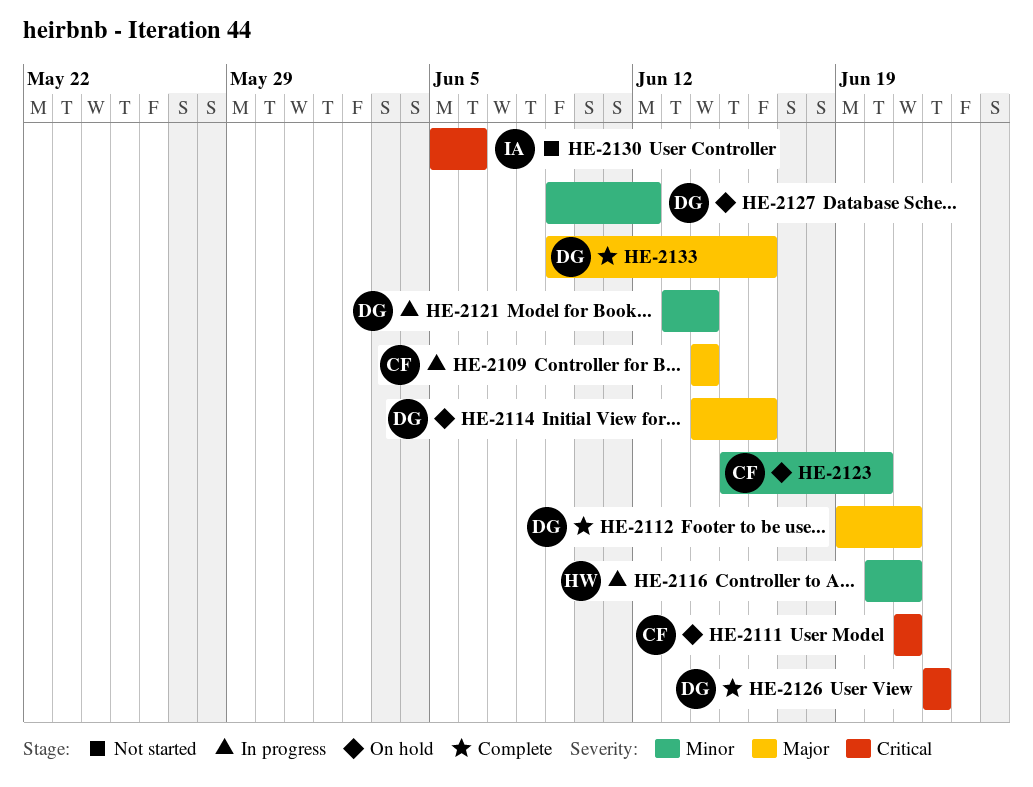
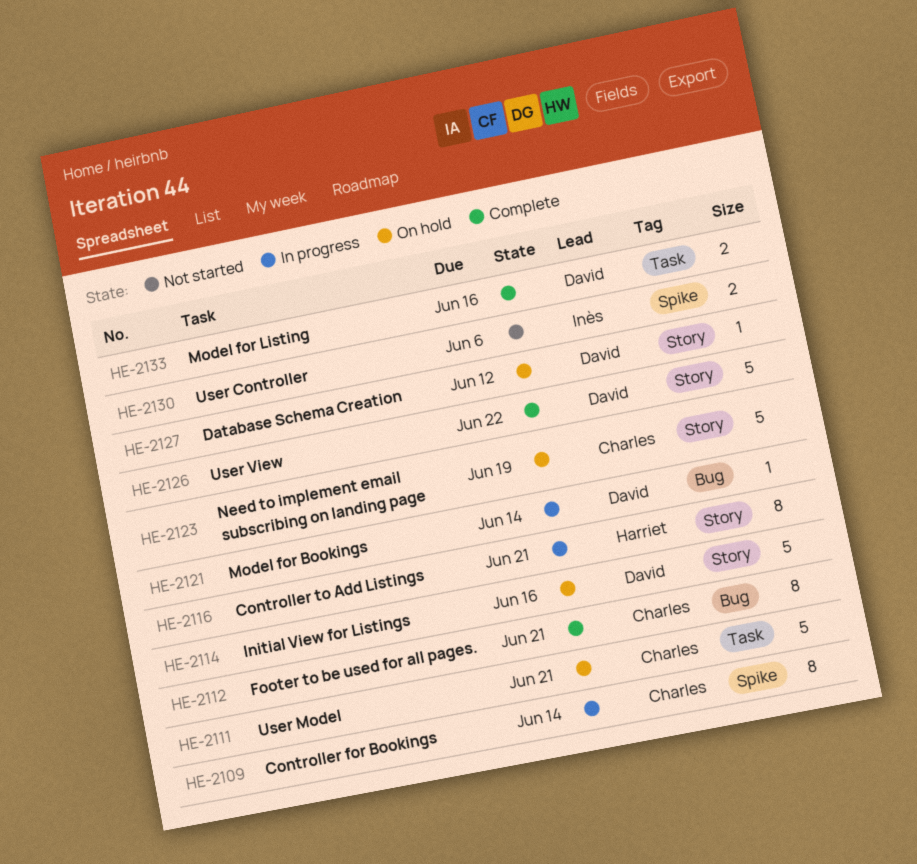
HE-2112, owner: David -> Charles
HE-2123, due: Jun 20 -> Jun 19

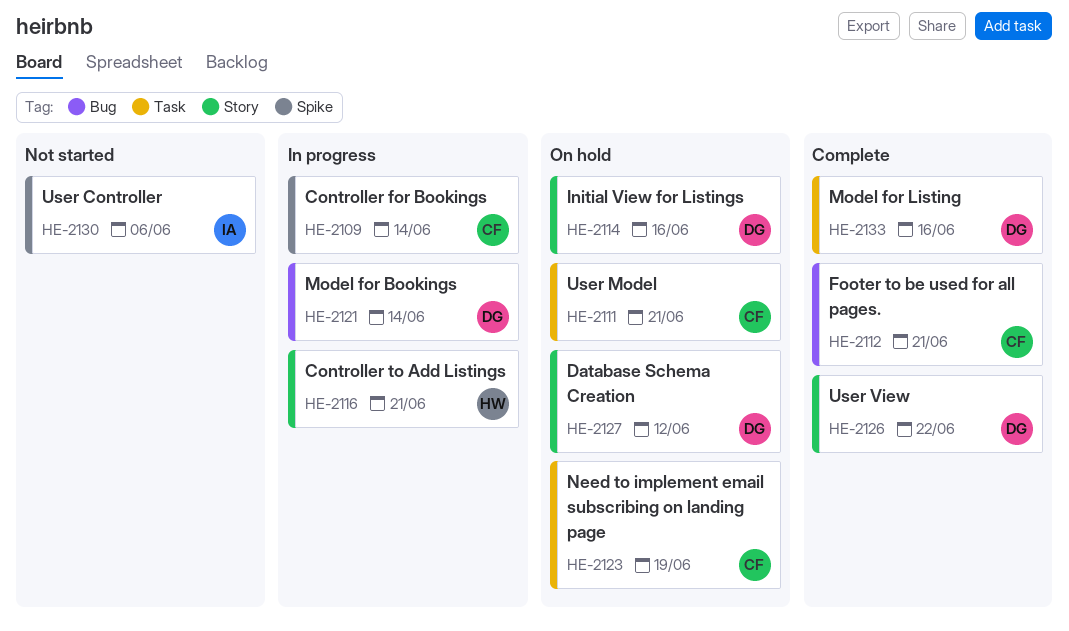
HE-2123, label: Story -> Task

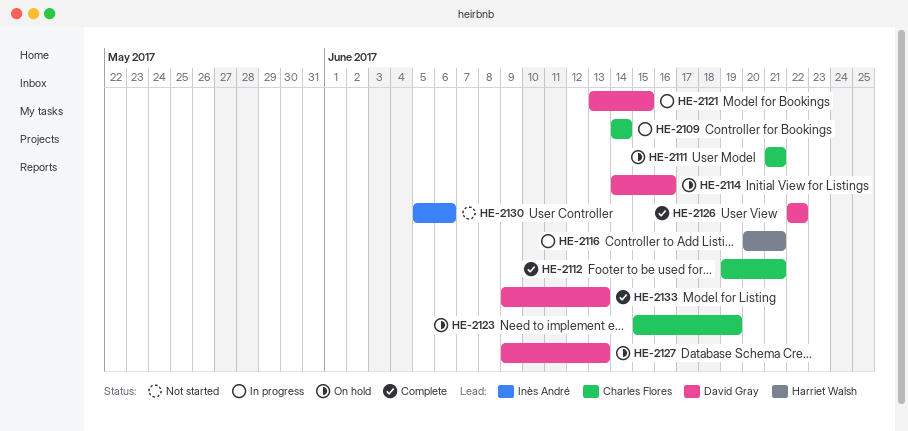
HE-2121, due: Jun 14 -> Jun 15
HE-2127, due: Jun 12 -> Jun 13
HE-2133, due: Jun 16 -> Jun 13

